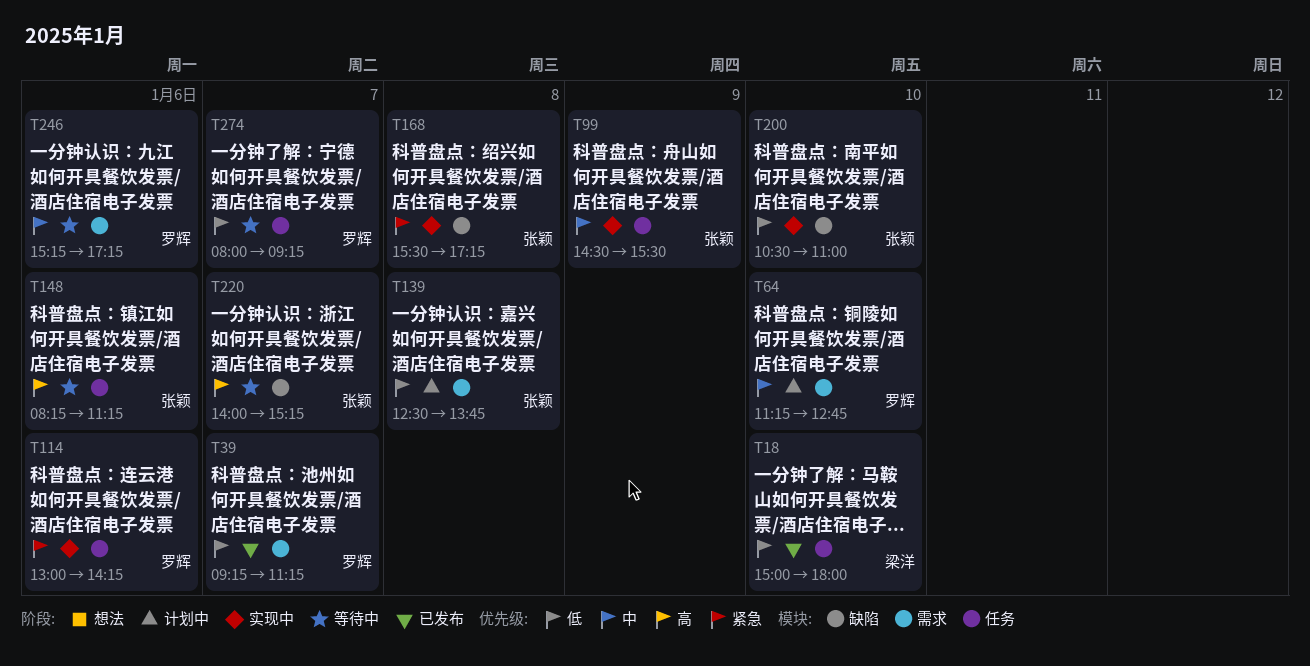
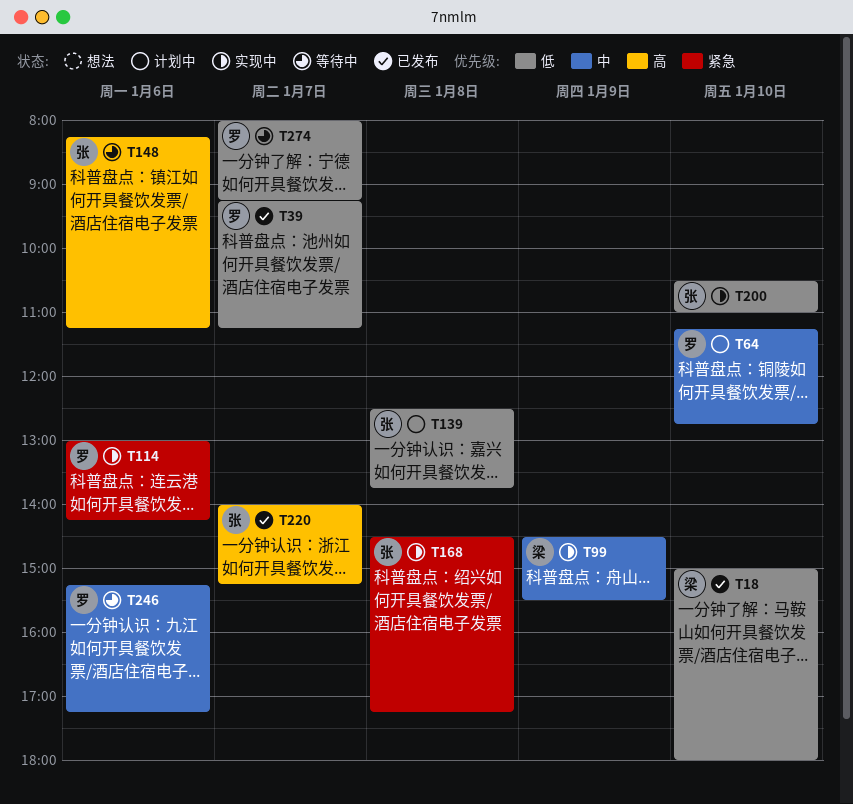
T99, owner: 张颖 -> 梁洋
T168, begins: 15:30 -> 14:30
T220, status: 等待中 -> 已发布

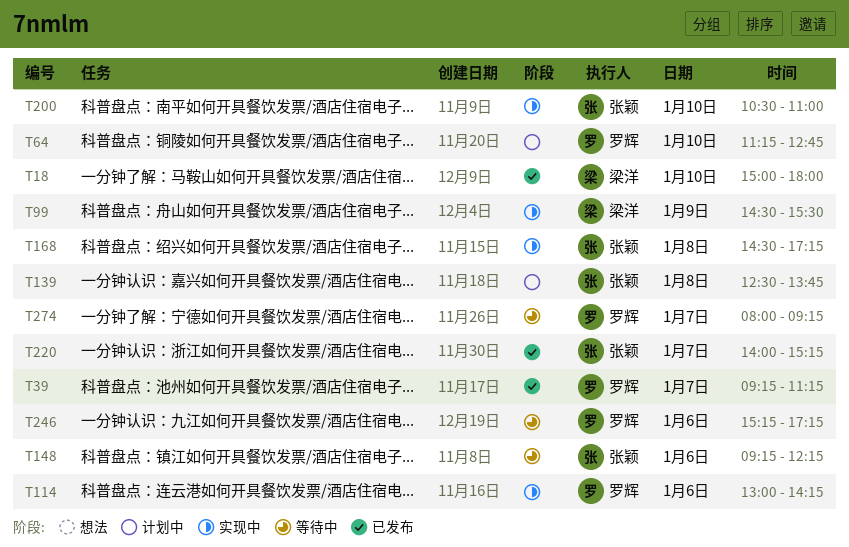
T148, begins: 08:15 -> 09:15
T148, ends: 11:15 -> 12:15

